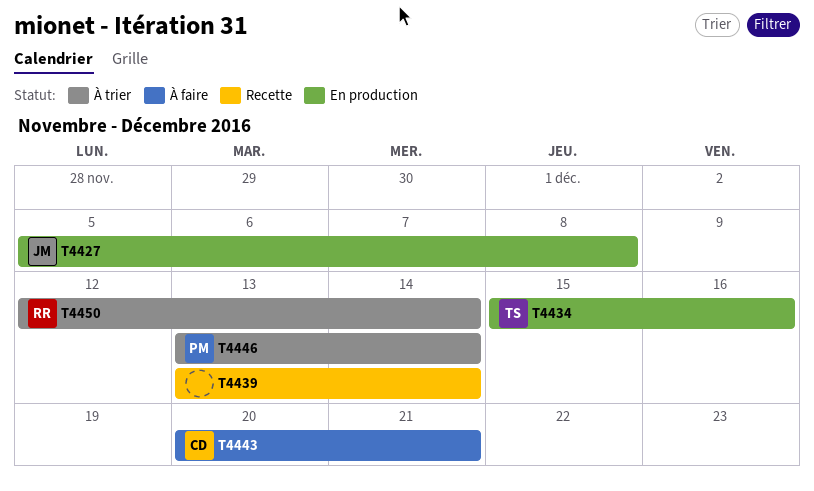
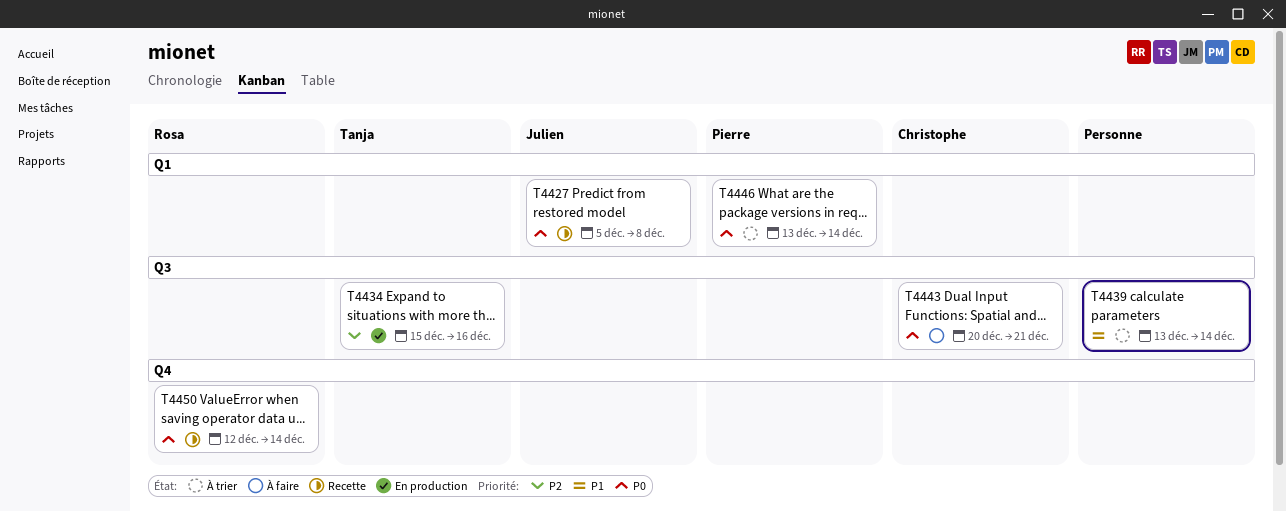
T4427, status: En production -> Recette
T4439, status: Recette -> À trier
T4450, status: À trier -> Recette

